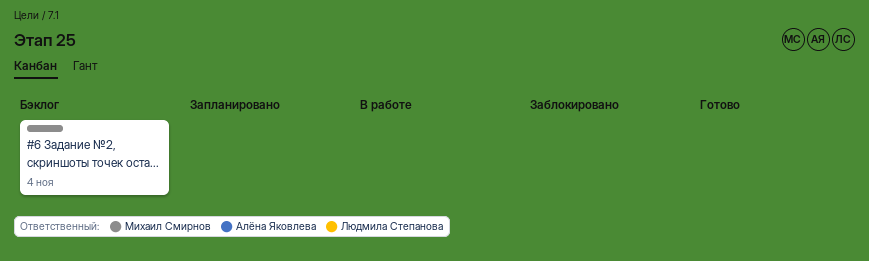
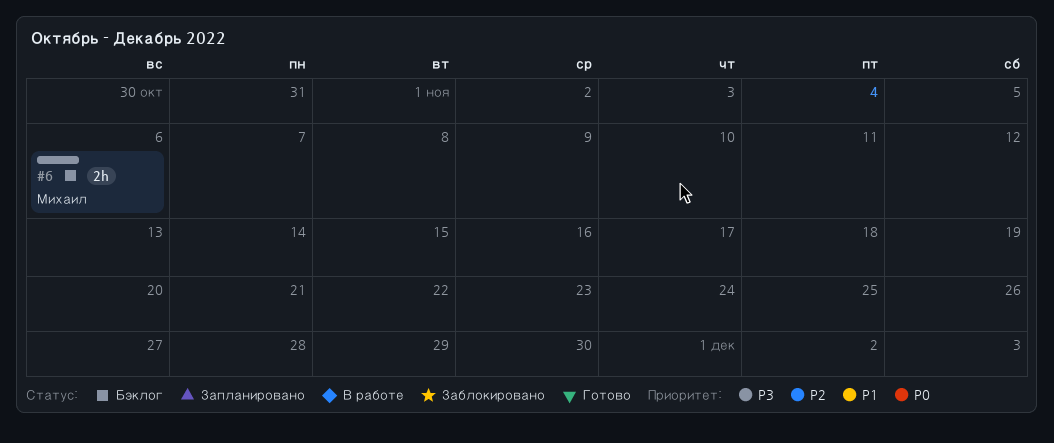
#6, due: Nov 4 -> Nov 6

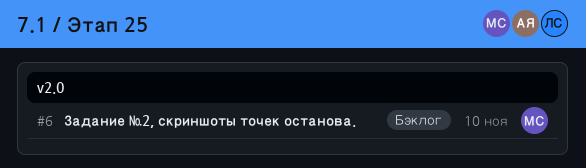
#6, due: Nov 6 -> Nov 10

